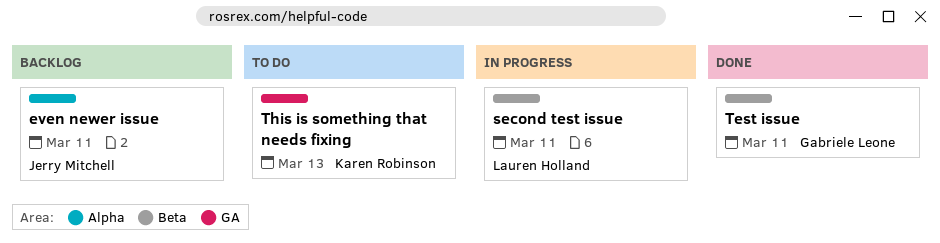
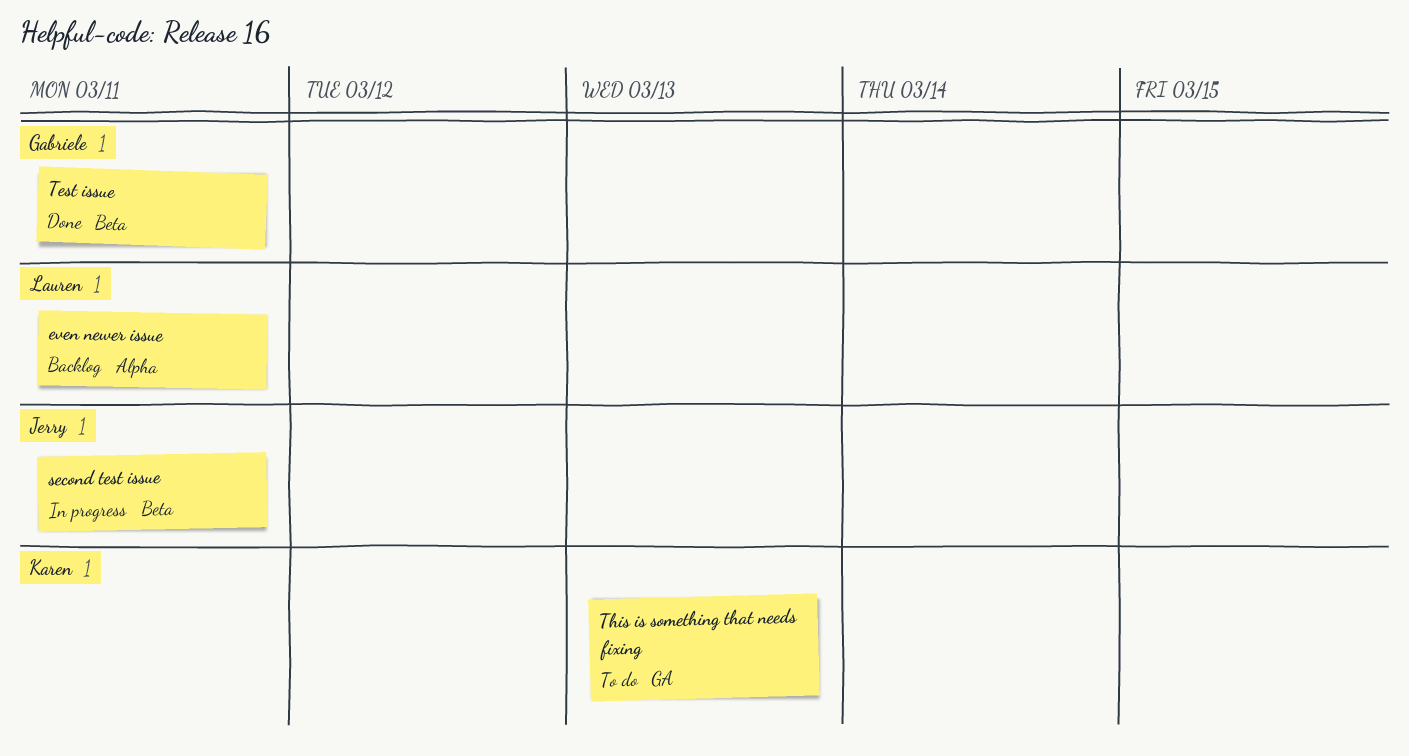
even newer issue, owner: Jerry Mitchell -> Lauren Holland
second test issue, owner: Lauren Holland -> Jerry Mitchell

